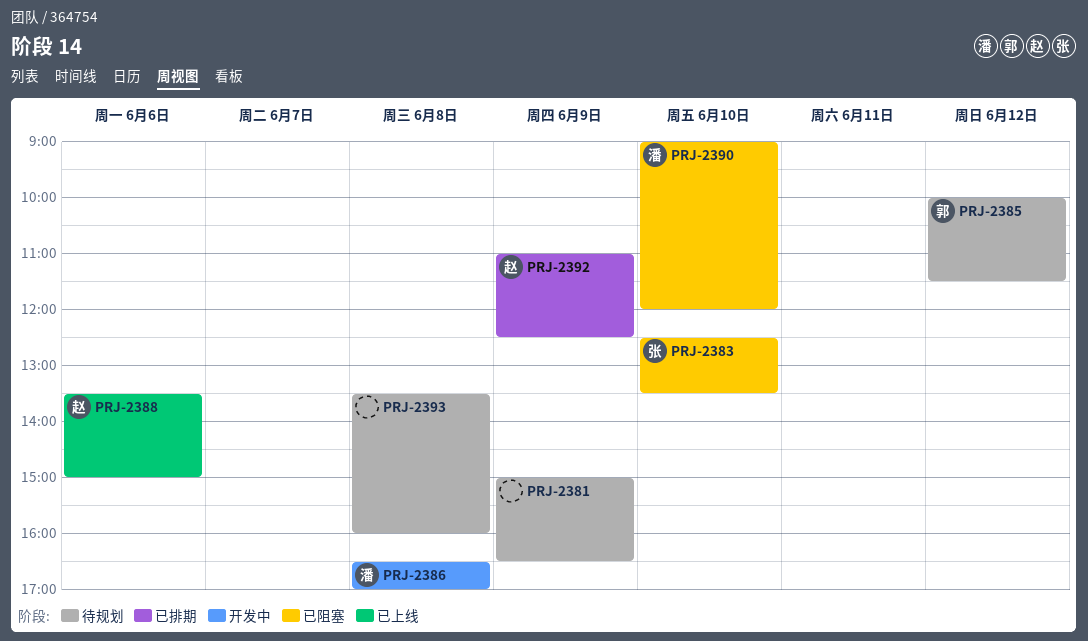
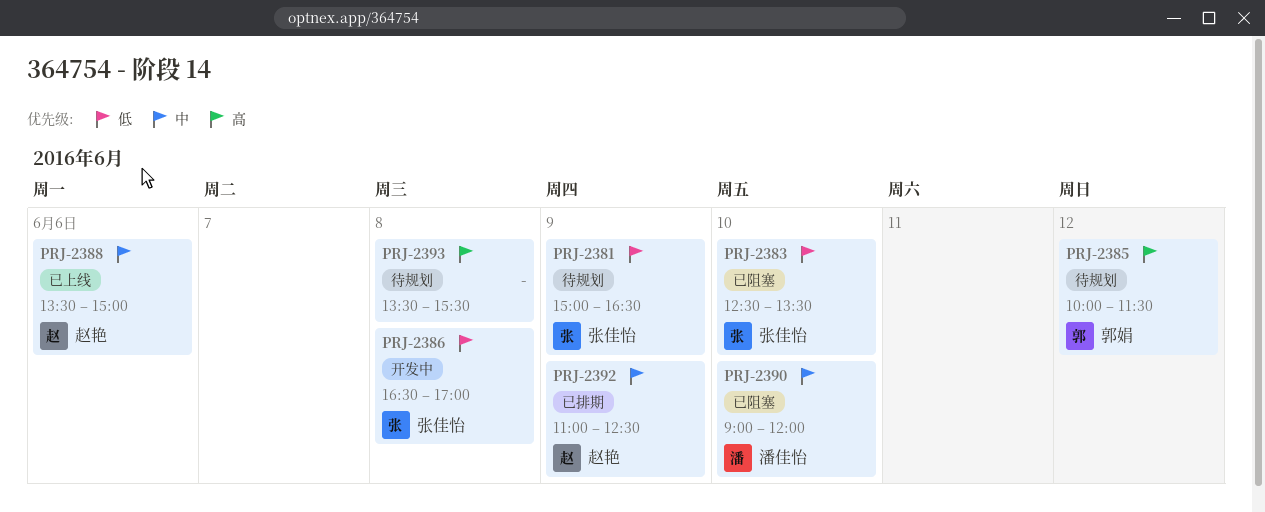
PRJ-2381, owner: none -> 张佳怡
PRJ-2386, owner: 潘佳怡 -> 张佳怡
PRJ-2393, ends: 16:00 -> 15:30

